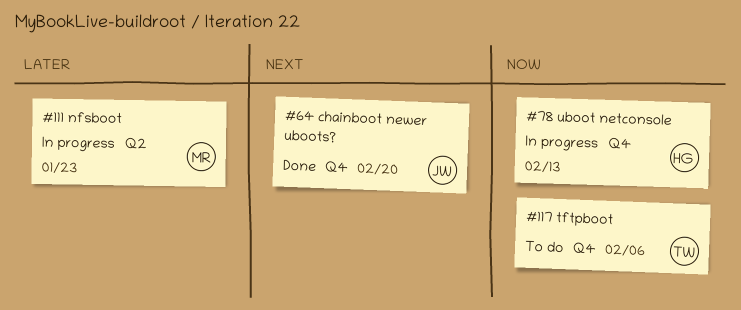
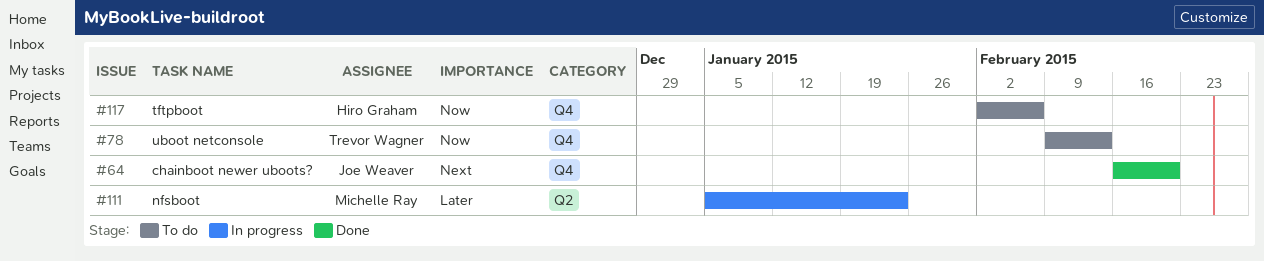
#78, status: In progress -> To do
#78, owner: Hiro Graham -> Trevor Wagner
#117, owner: Trevor Wagner -> Hiro Graham

